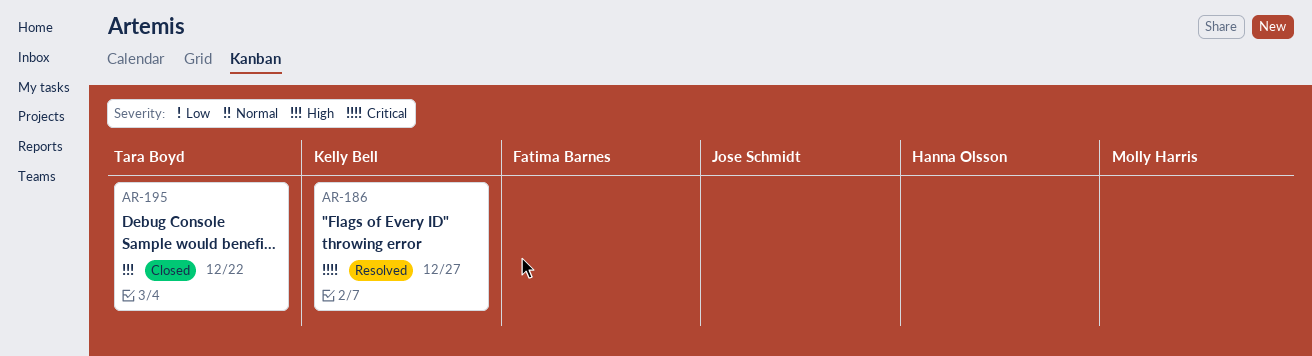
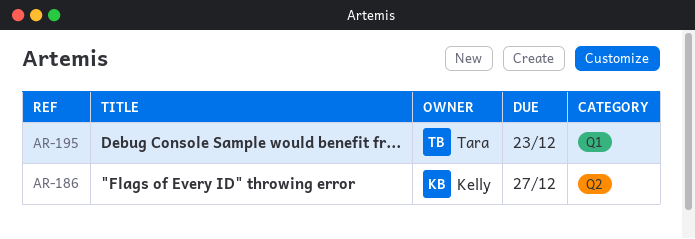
AR-195, due: Dec 22 -> Dec 23

